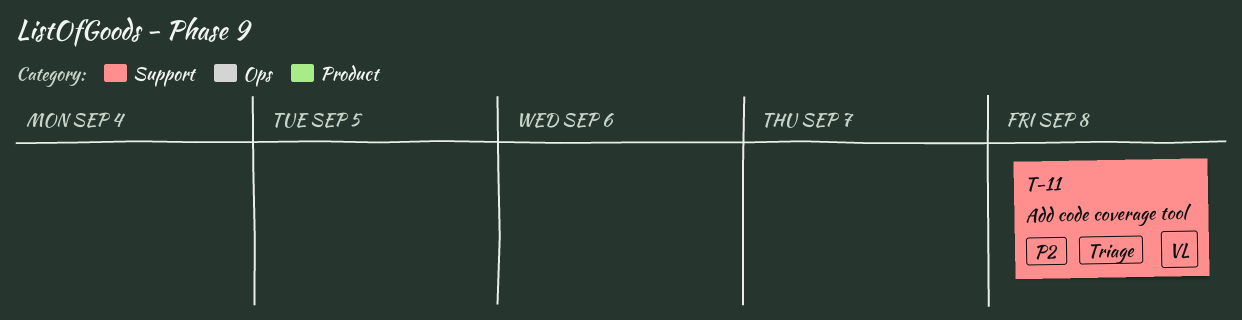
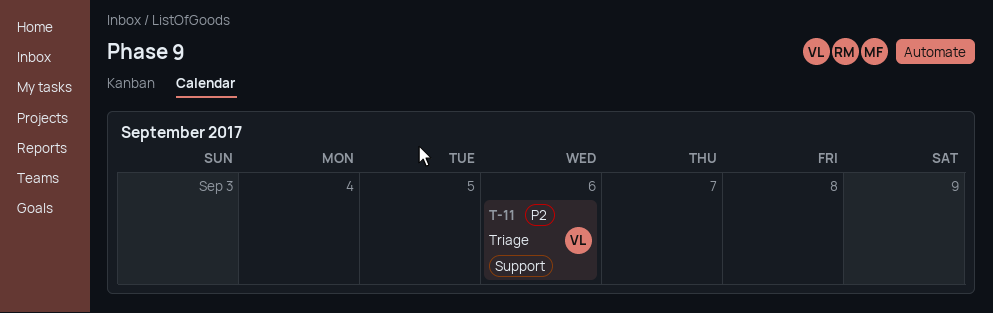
T-11, due: Sep 8 -> Sep 6

